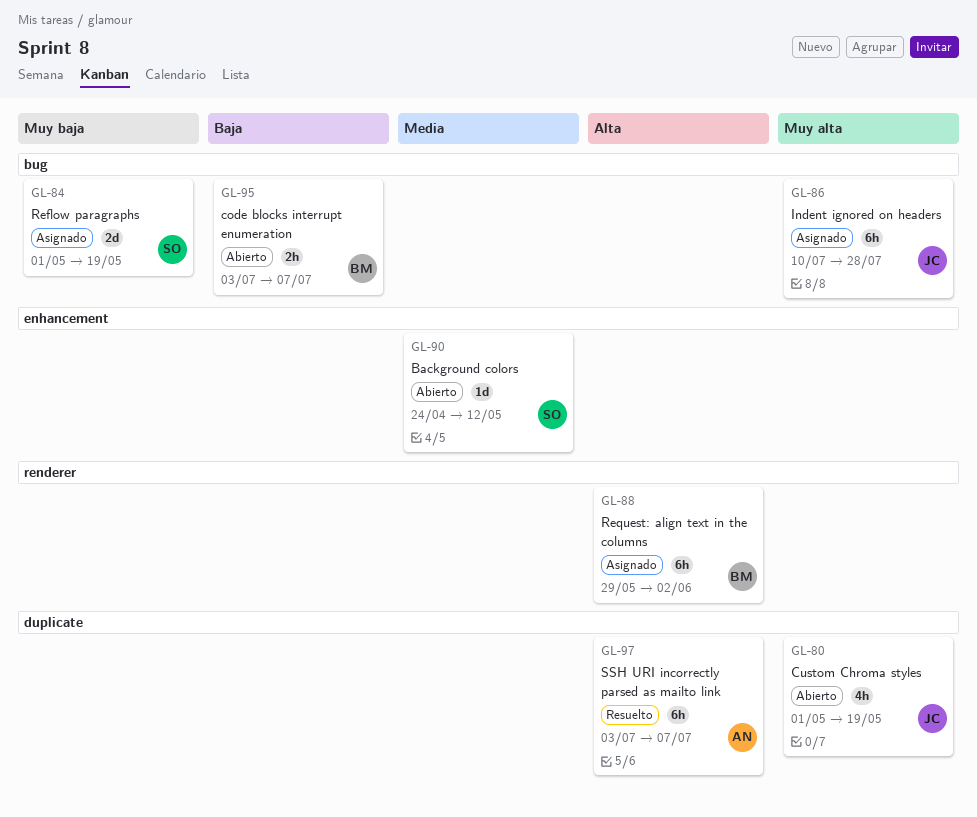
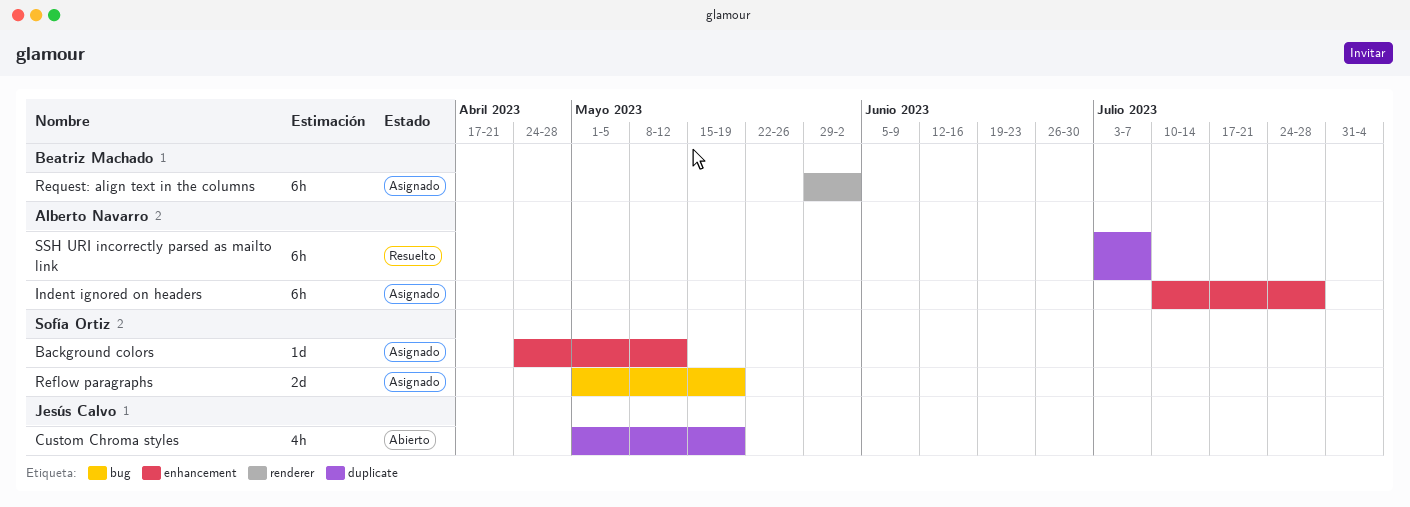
Background colors, status: Abierto -> Asignado
code blocks interrupt enumeration: present -> none
Indent ignored on headers, owner: Jesús Calvo -> Alberto Navarro
Indent ignored on headers, label: bug -> enhancement

